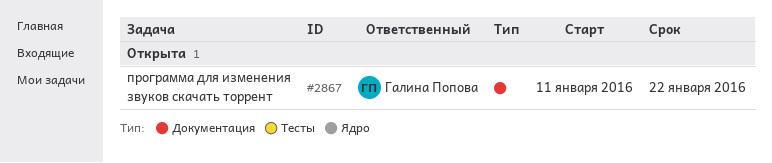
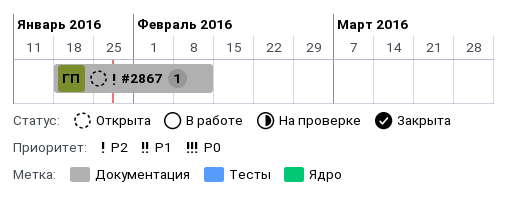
#2867, start: Jan 11 -> Jan 18
#2867, due: Jan 22 -> Feb 12

